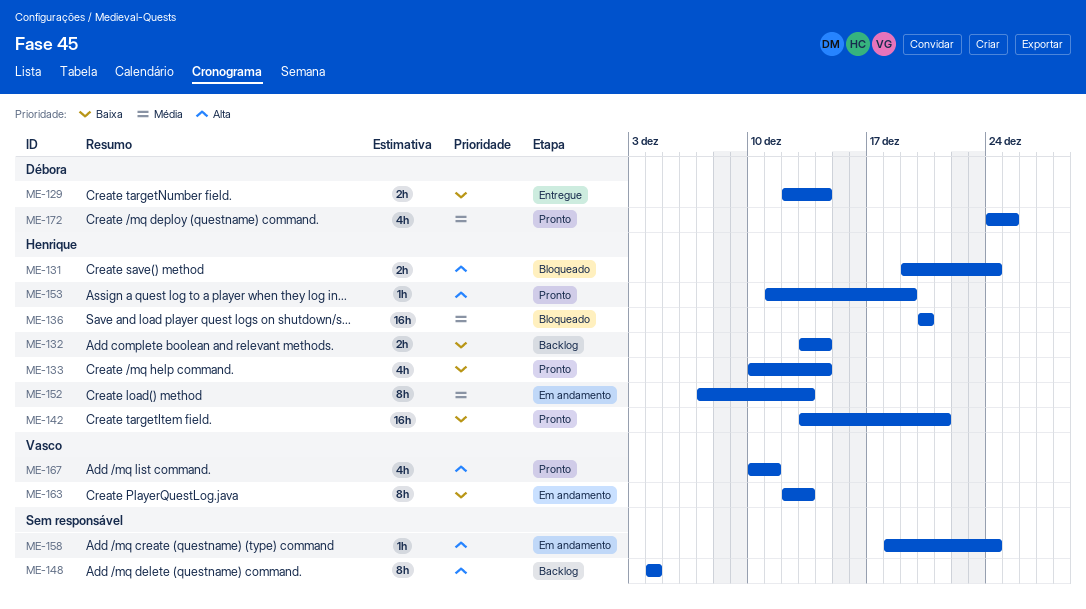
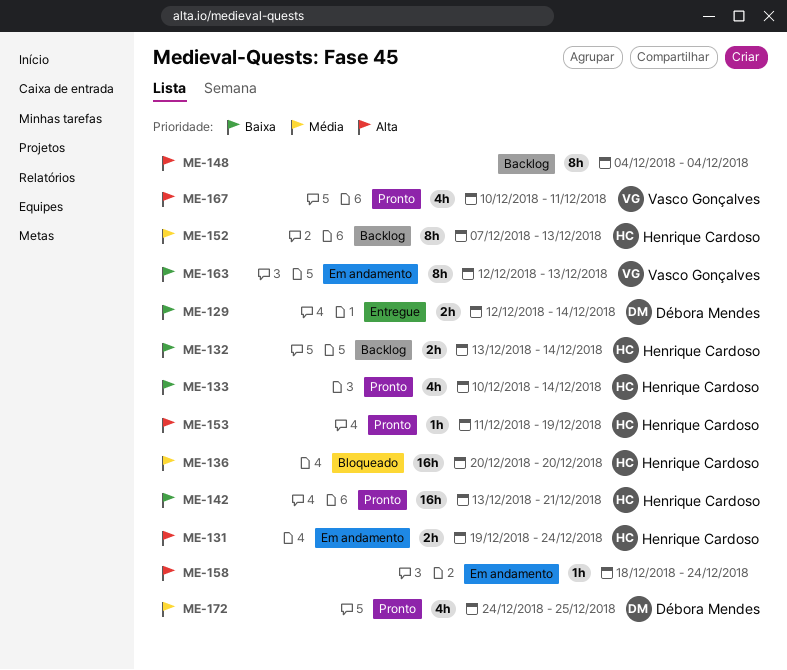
ME-131, status: Bloqueado -> Em andamento
ME-152, status: Em andamento -> Backlog

